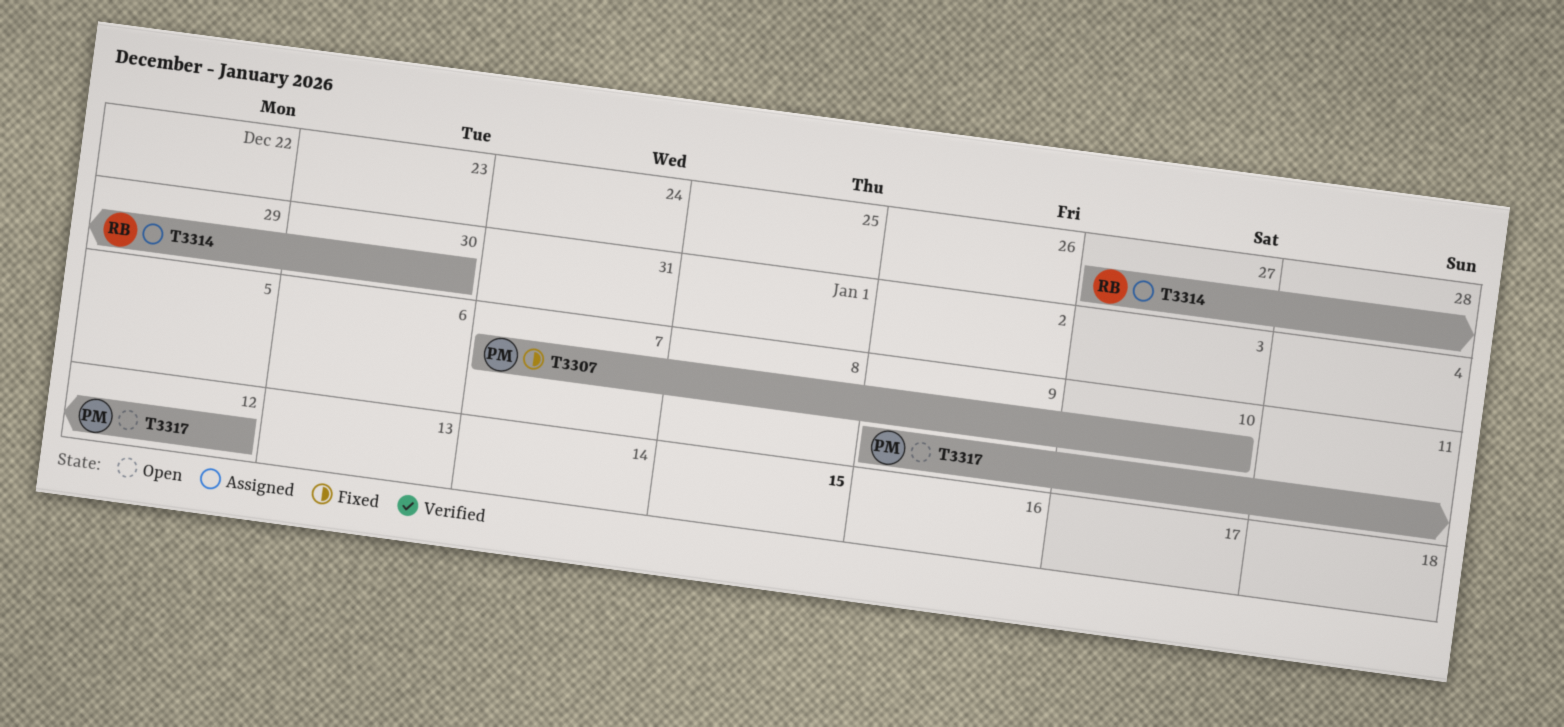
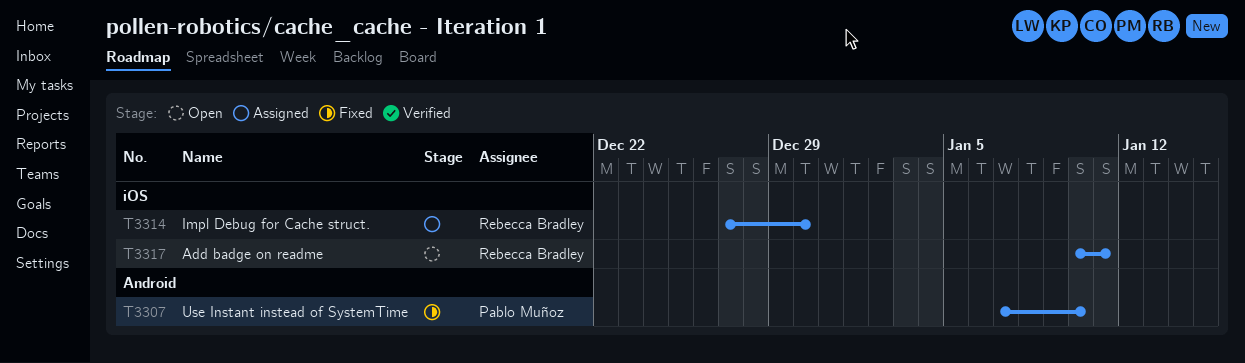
T3317, owner: Pablo Muñoz -> Rebecca Bradley
T3317, start: Jan 9 -> Jan 10
T3317, due: Jan 12 -> Jan 11

